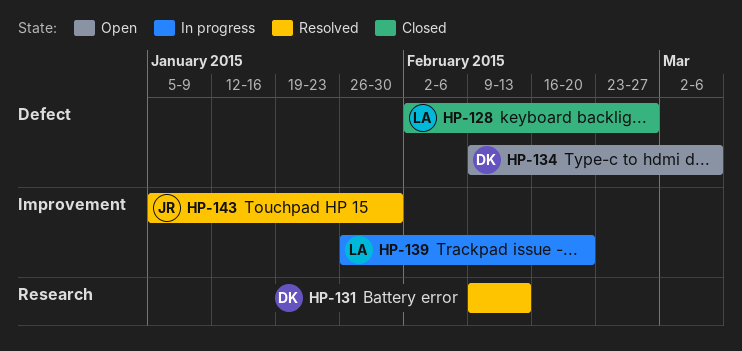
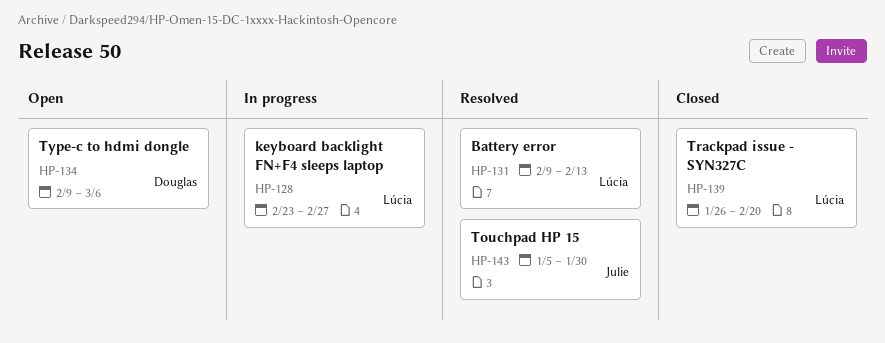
HP-128, status: Closed -> In progress
HP-128, start: Feb 2 -> Feb 23
HP-131, owner: Douglas -> Lúcia
HP-139, status: In progress -> Closed

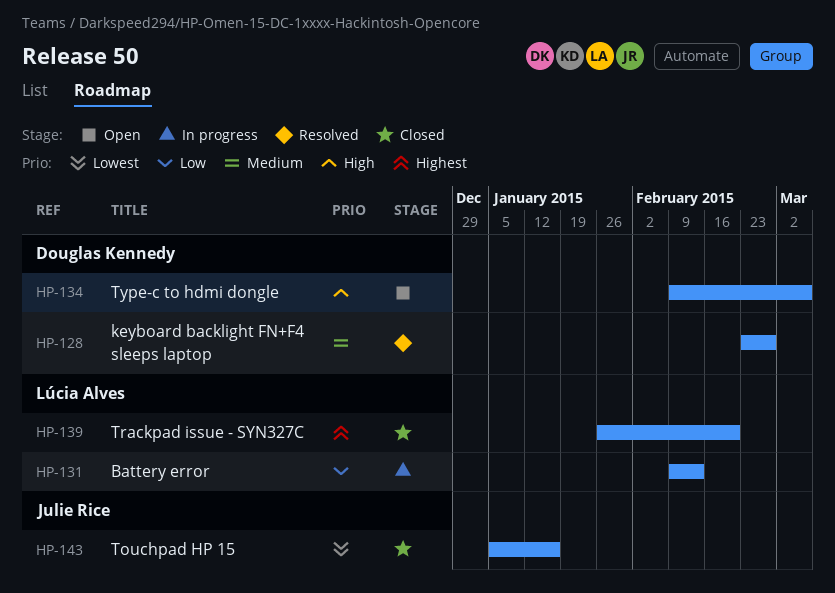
HP-128, status: In progress -> Resolved
HP-128, owner: Lúcia Alves -> Douglas Kennedy
HP-131, status: Resolved -> In progress
HP-143, status: Resolved -> Closed
HP-143, due: Jan 30 -> Jan 16

